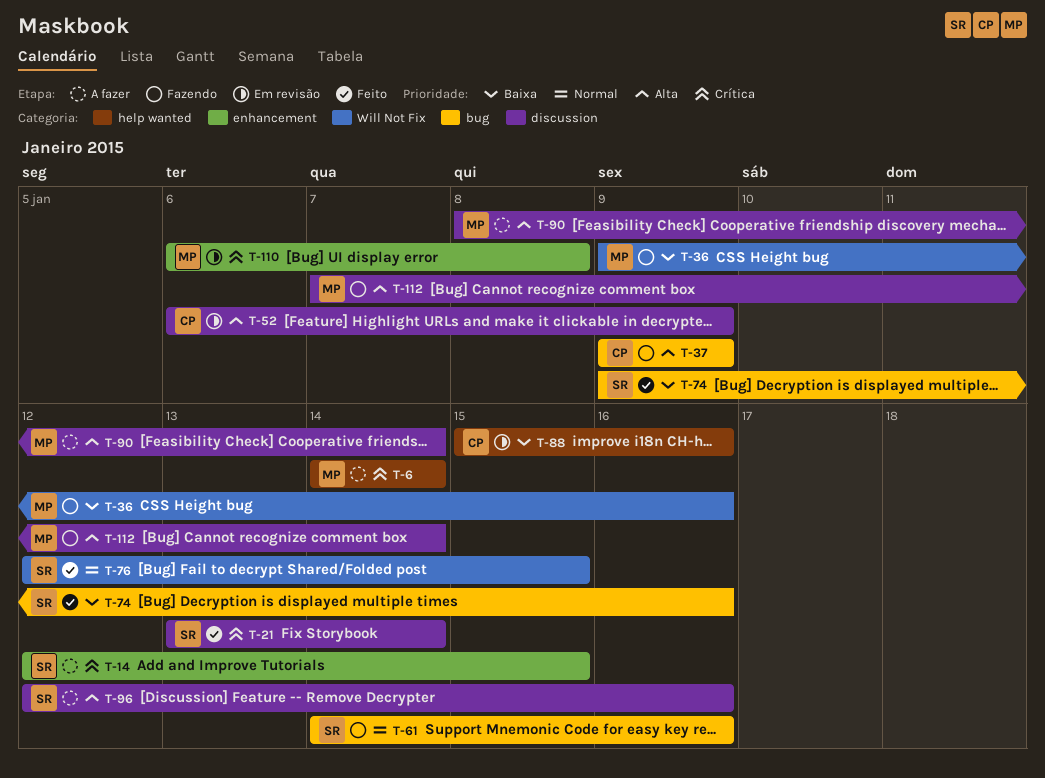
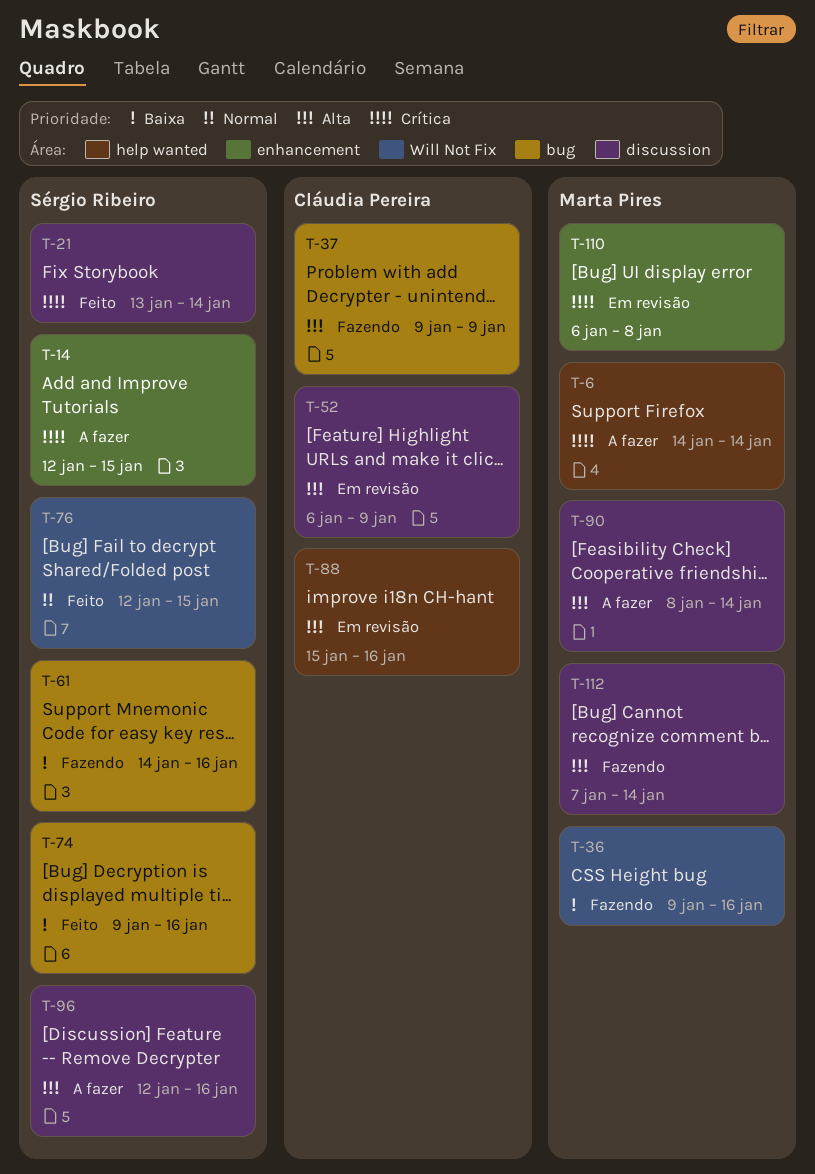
T-61, priority: Normal -> Baixa
T-88, priority: Baixa -> Alta

